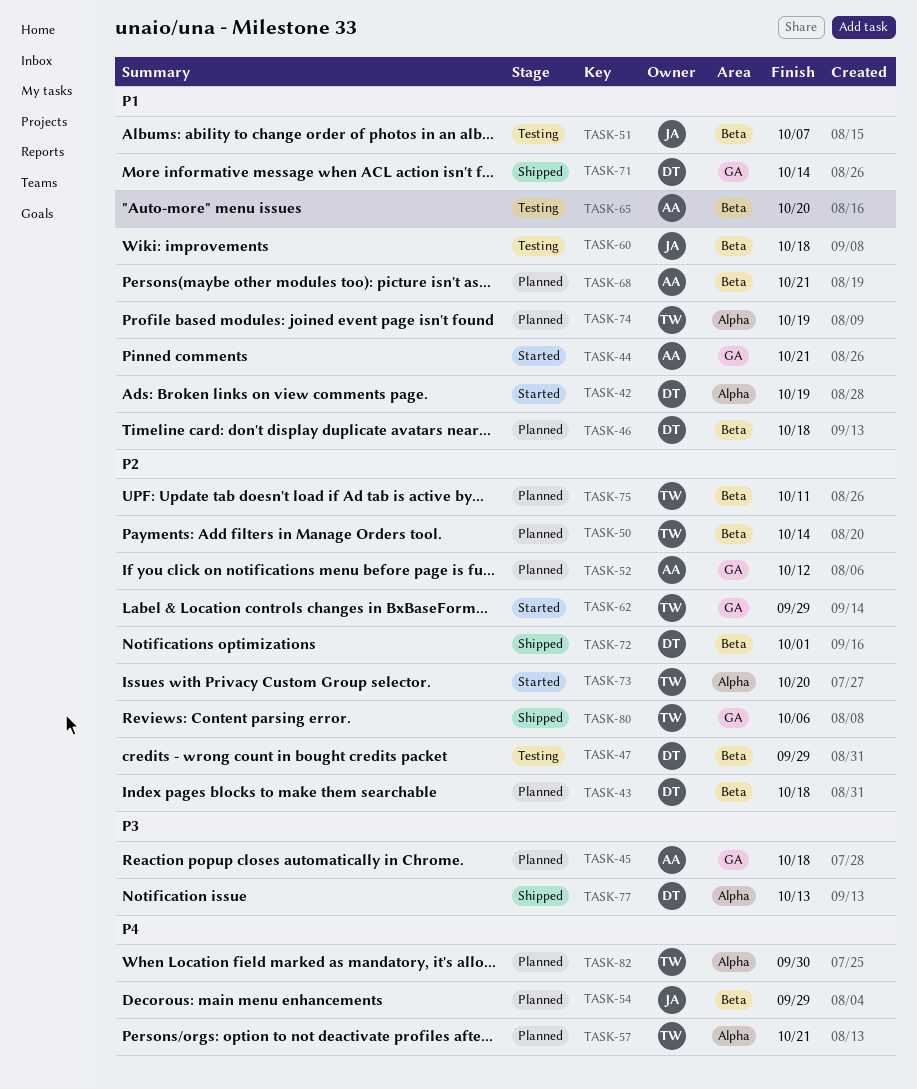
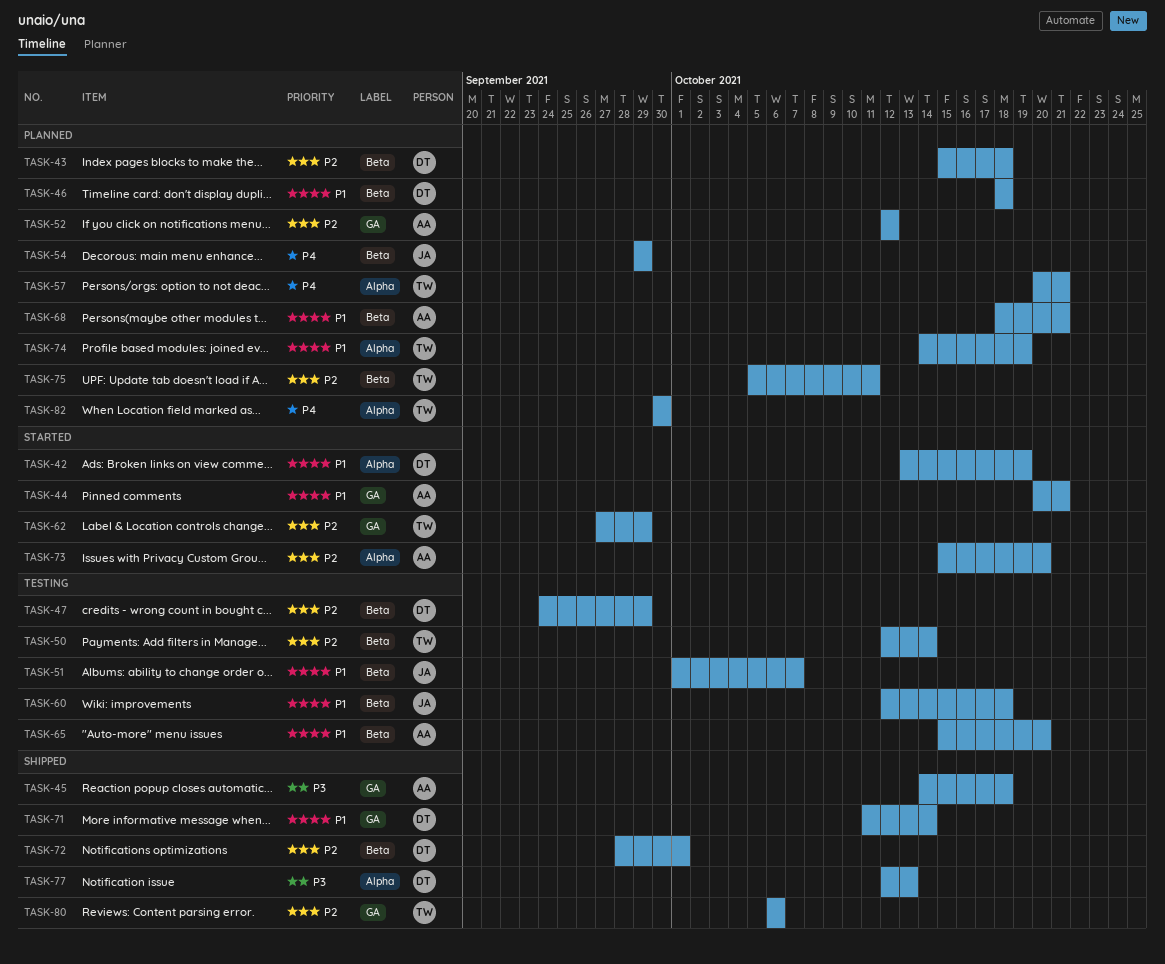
TASK-45, status: Planned -> Shipped
TASK-50, status: Planned -> Testing
TASK-73, owner: TW -> AA

